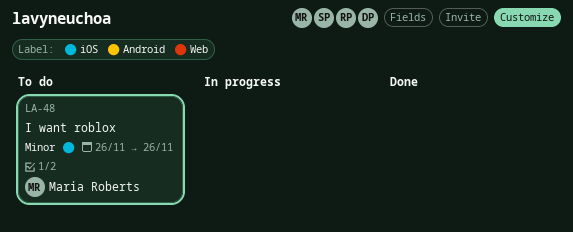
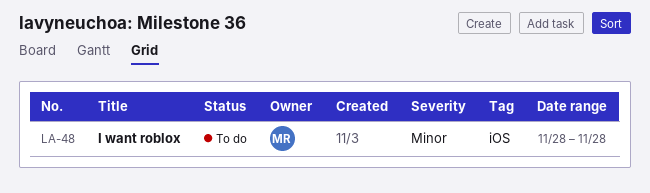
LA-48, start: Nov 26 -> Nov 28
LA-48, due: Nov 26 -> Nov 28

